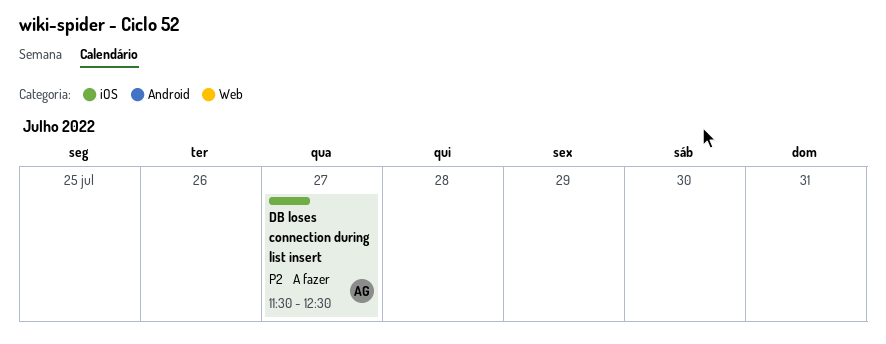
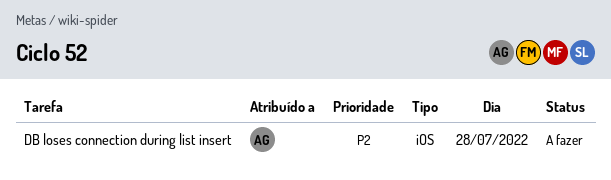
DB loses connection during list insert, day: Jul 27 -> Jul 28

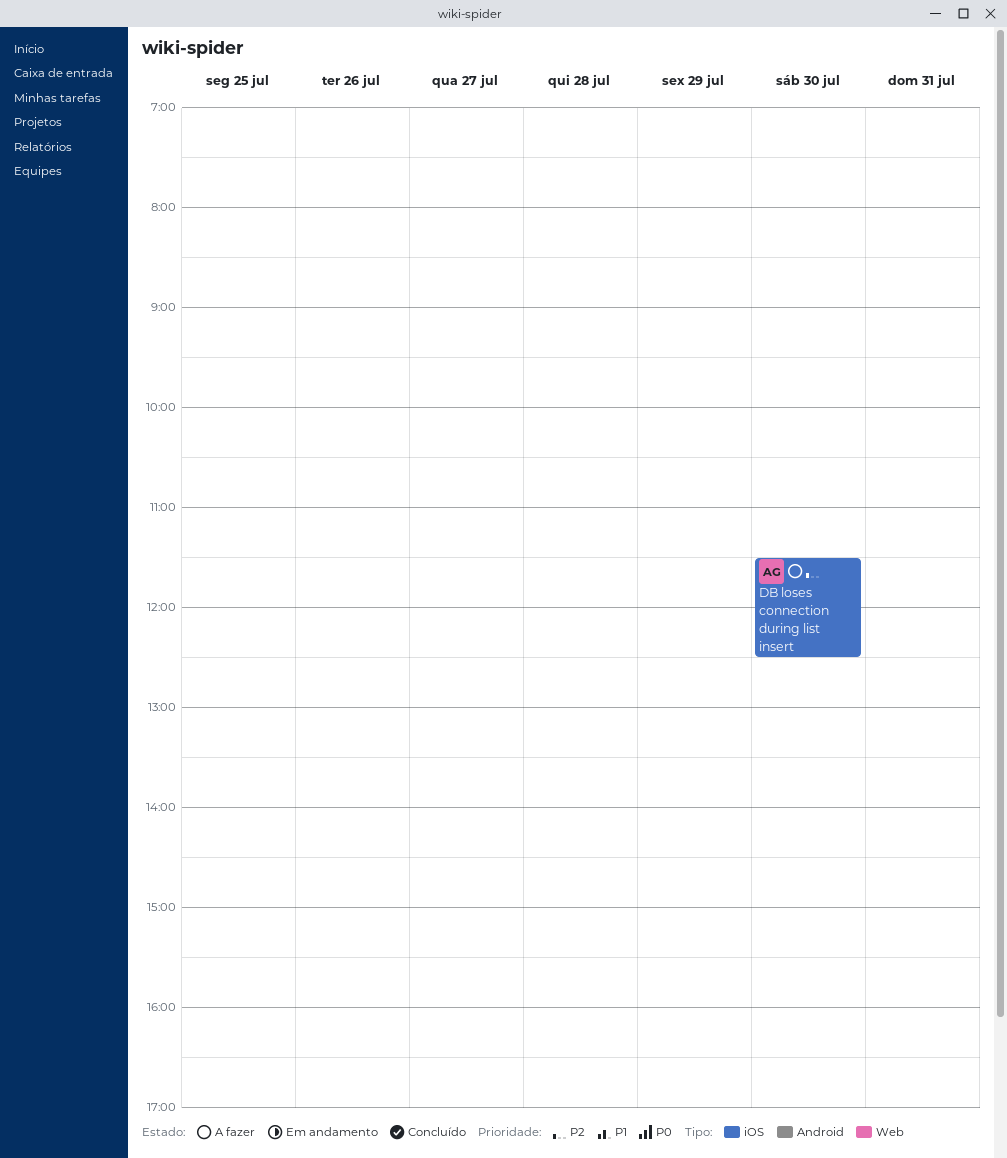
DB loses connection during list insert, day: Jul 28 -> Jul 30

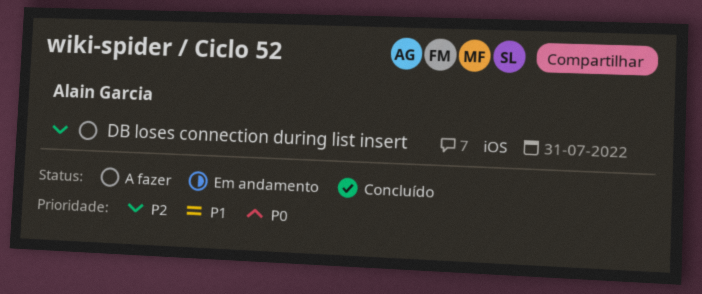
DB loses connection during list insert, day: Jul 30 -> Jul 31

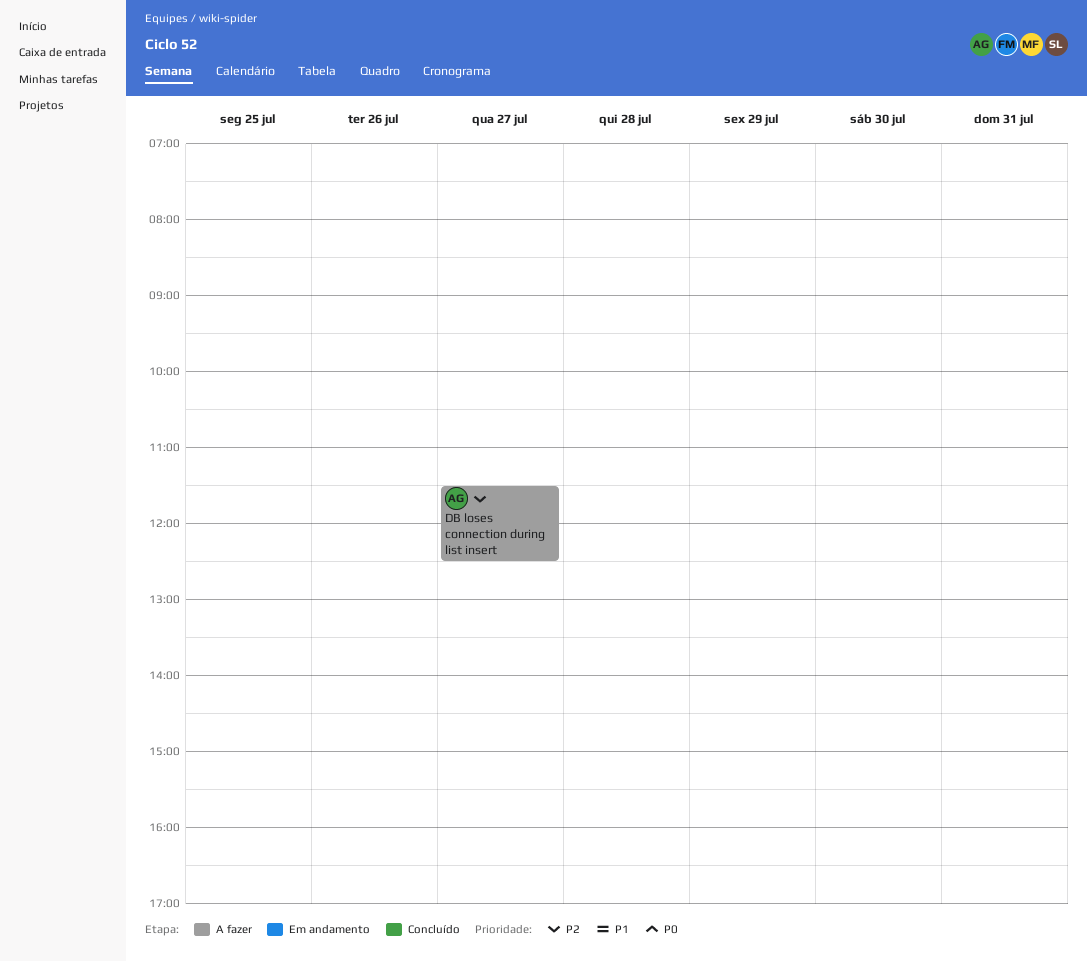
DB loses connection during list insert, day: Jul 31 -> Jul 27

